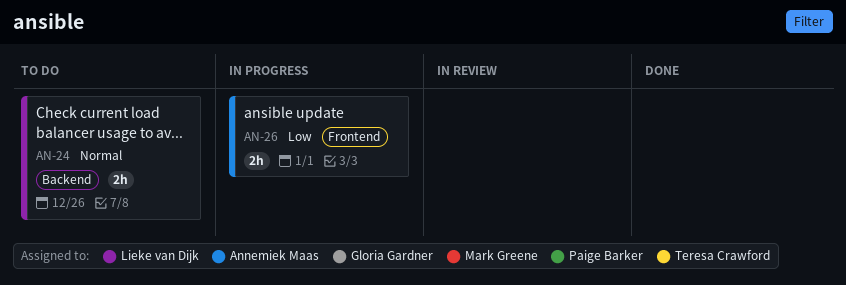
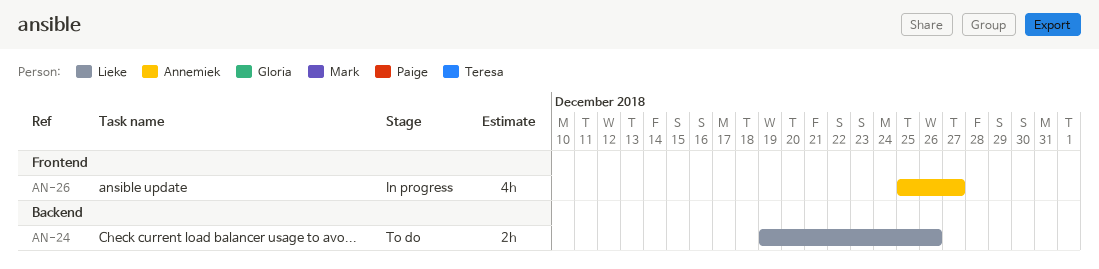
AN-26, estimate: 2h -> 4h
AN-26, due: Jan 1 -> Dec 27

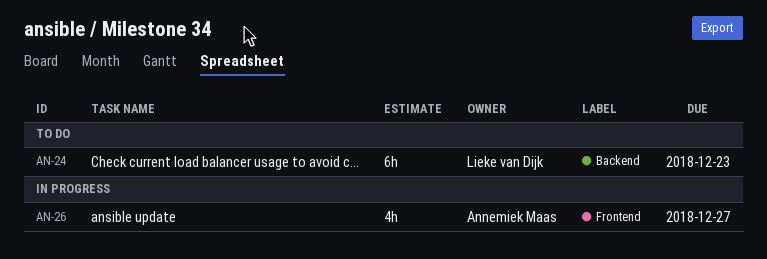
AN-24, estimate: 2h -> 6h
AN-24, due: Dec 26 -> Dec 23

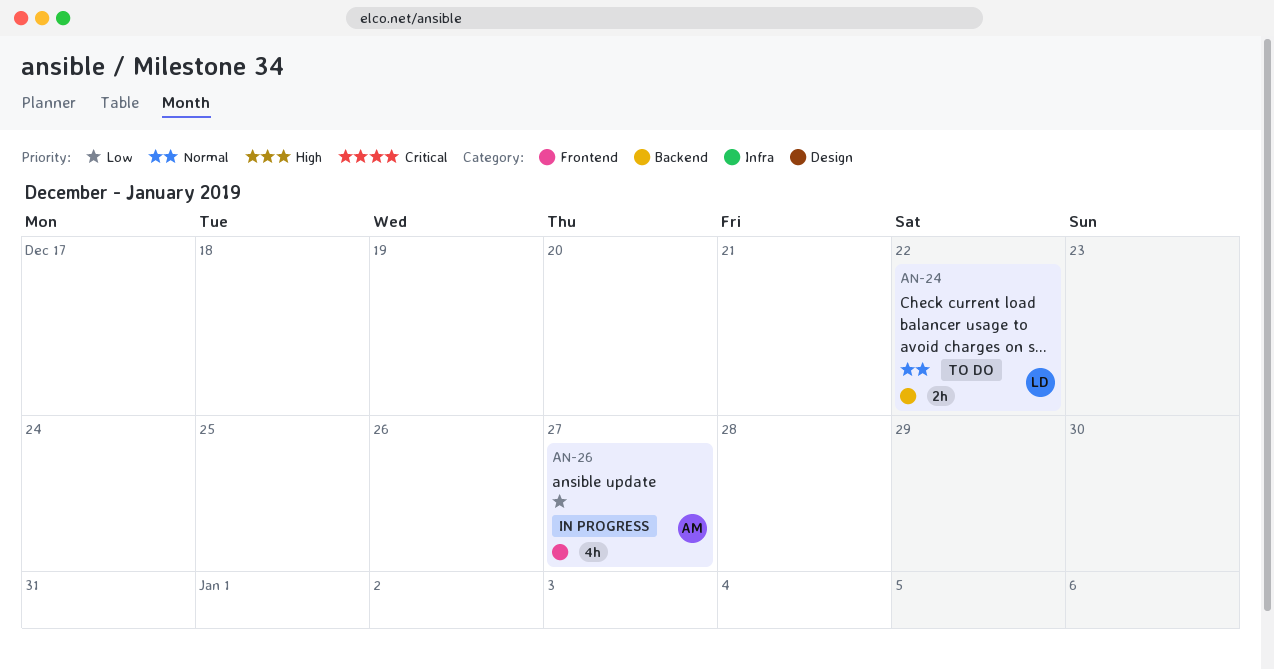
AN-24, estimate: 6h -> 2h
AN-24, due: Dec 23 -> Dec 22

